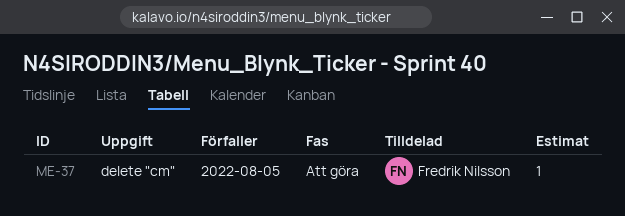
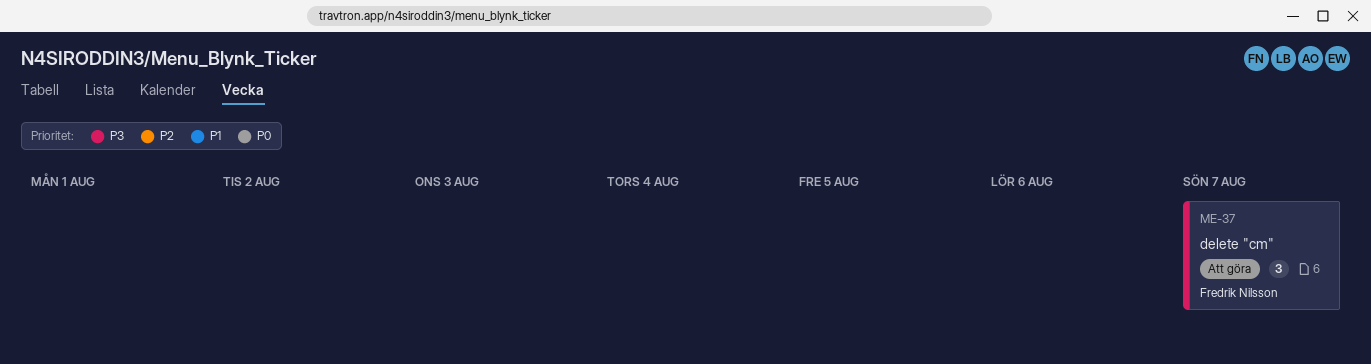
ME-37, estimate: 1 -> 3
ME-37, due: Aug 5 -> Aug 7

